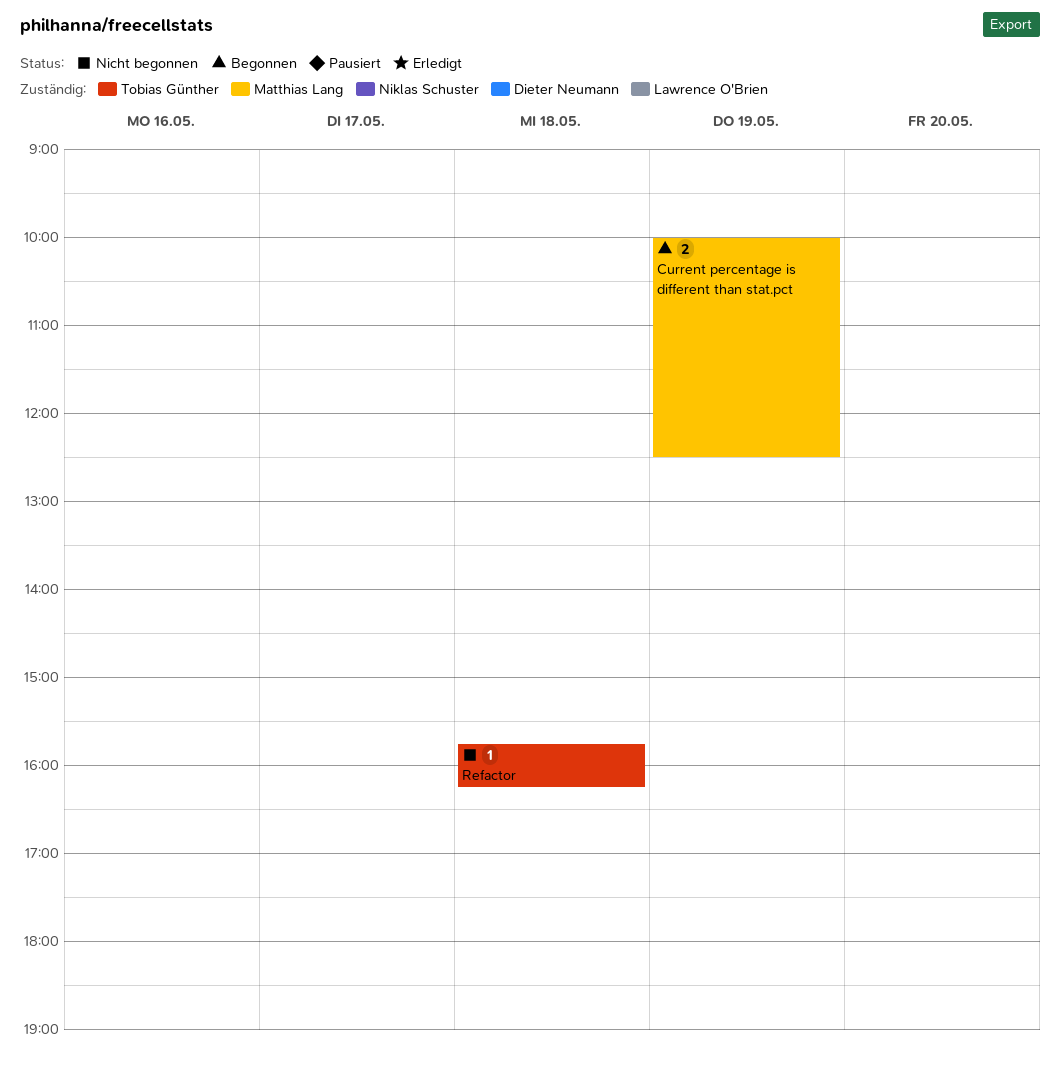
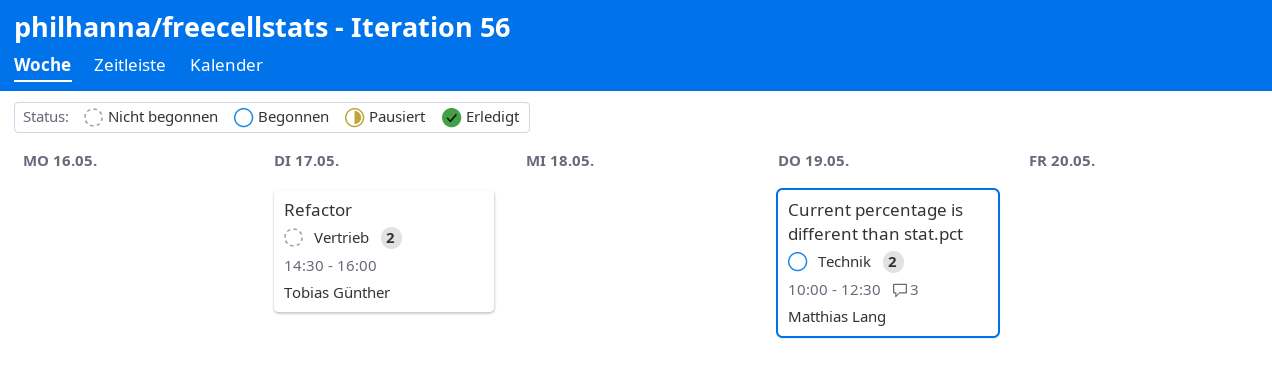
Refactor, estimate: 1 -> 2
Refactor, day: May 18 -> May 17
Refactor, begins: 15:45 -> 14:30
Refactor, ends: 16:15 -> 16:00

